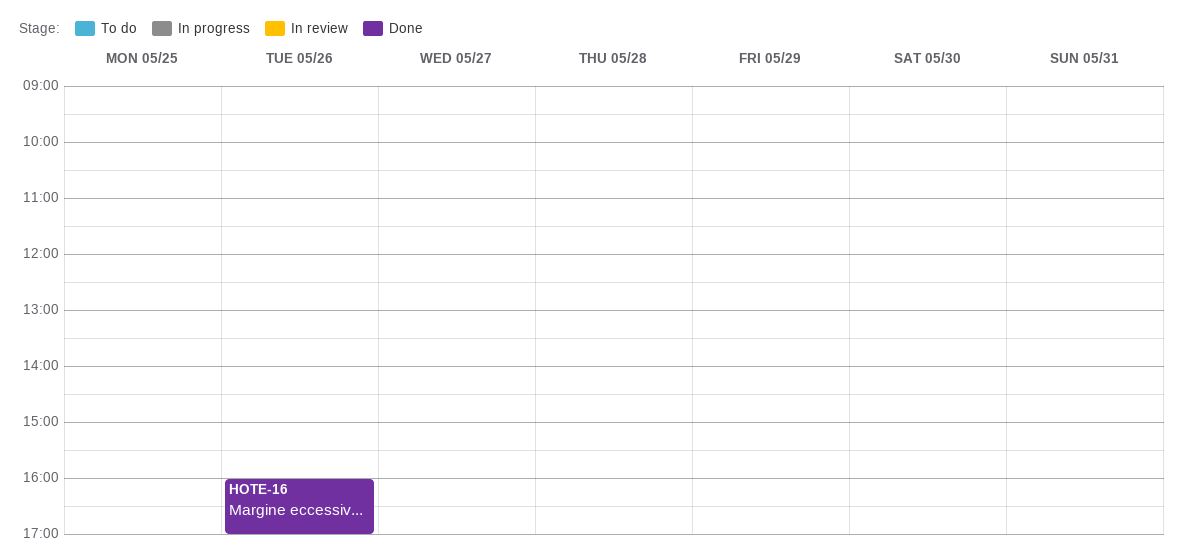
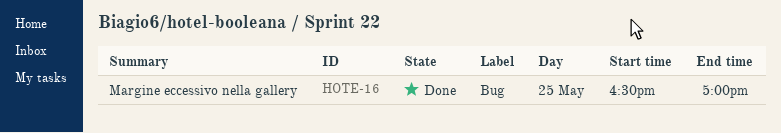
HOTE-16, day: May 26 -> May 25
HOTE-16, begins: 16:00 -> 16:30

